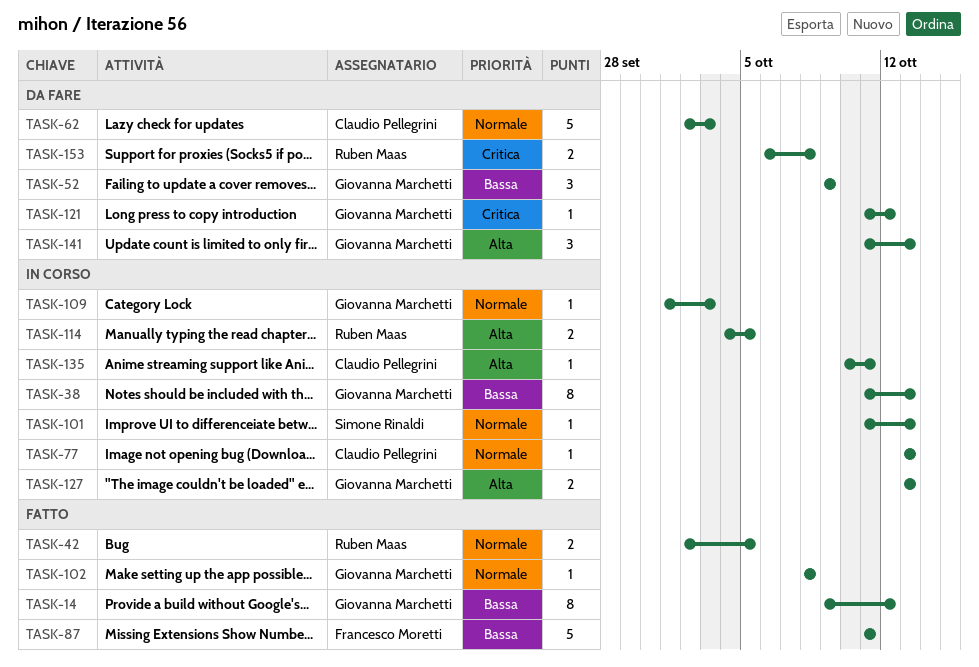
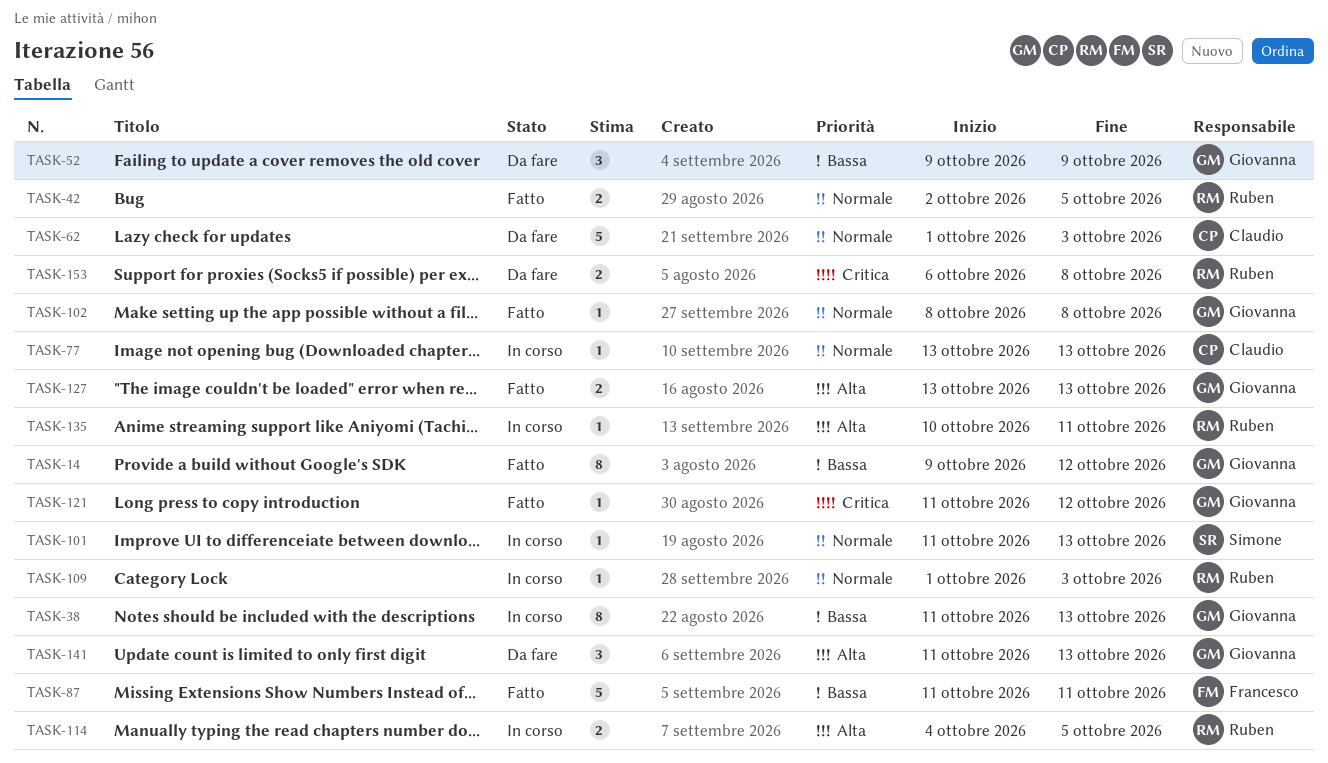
TASK-62, start: Oct 2 -> Oct 1
TASK-109, owner: Giovanna Marchetti -> Ruben Maas
TASK-121, status: Da fare -> Fatto
TASK-127, status: In corso -> Fatto
TASK-135, owner: Claudio Pellegrini -> Ruben Maas

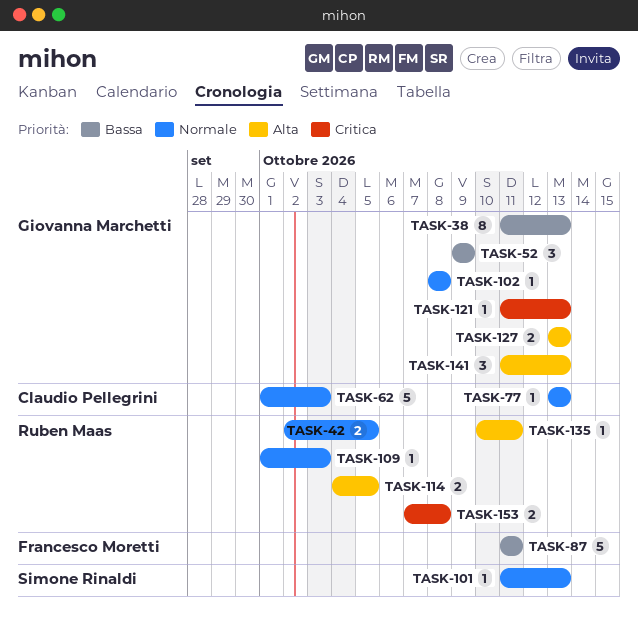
TASK-14: present -> none
TASK-121, due: Oct 12 -> Oct 13
TASK-153, start: Oct 6 -> Oct 7

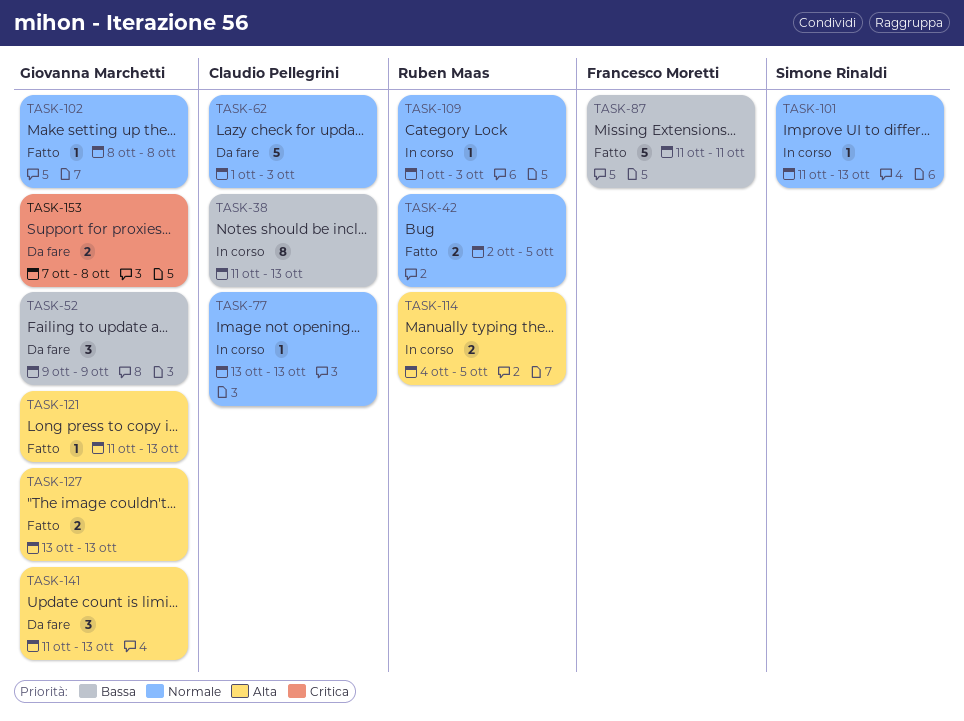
TASK-38, owner: Giovanna Marchetti -> Claudio Pellegrini
TASK-121, priority: Critica -> Alta
TASK-135: present -> none
TASK-153, owner: Ruben Maas -> Giovanna Marchetti

